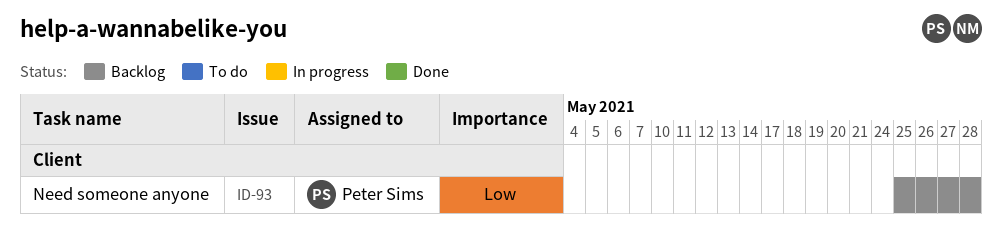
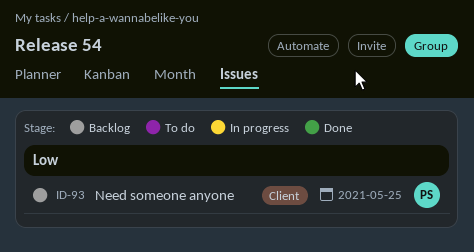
ID-93, due: May 28 -> May 25

